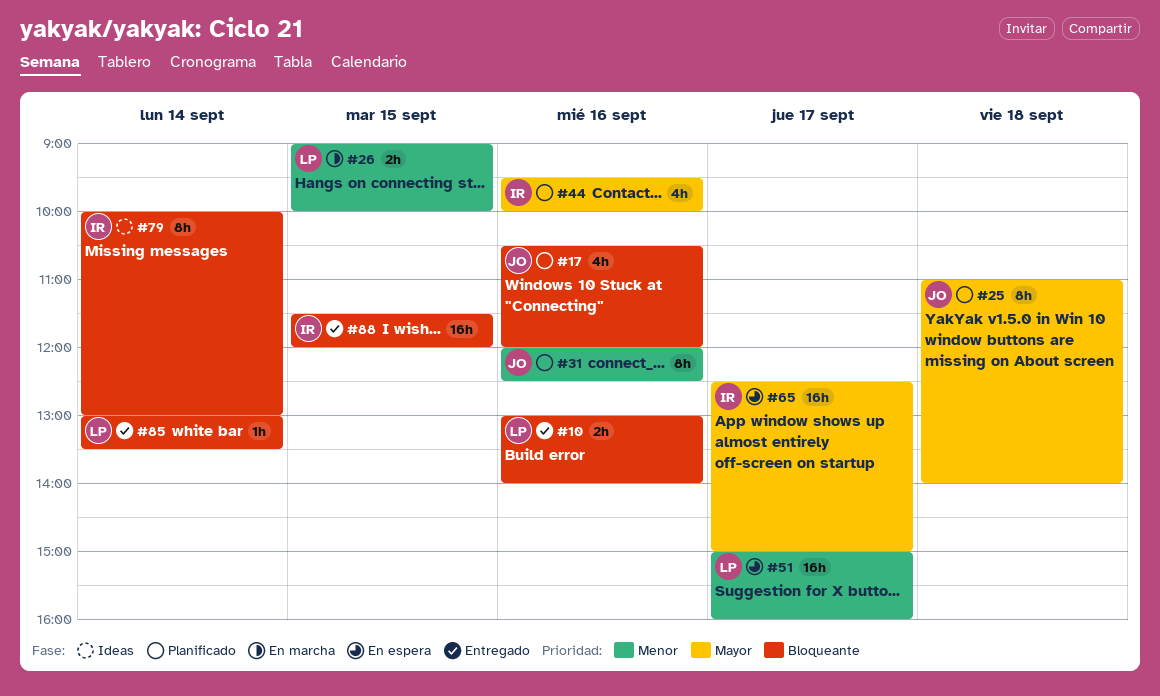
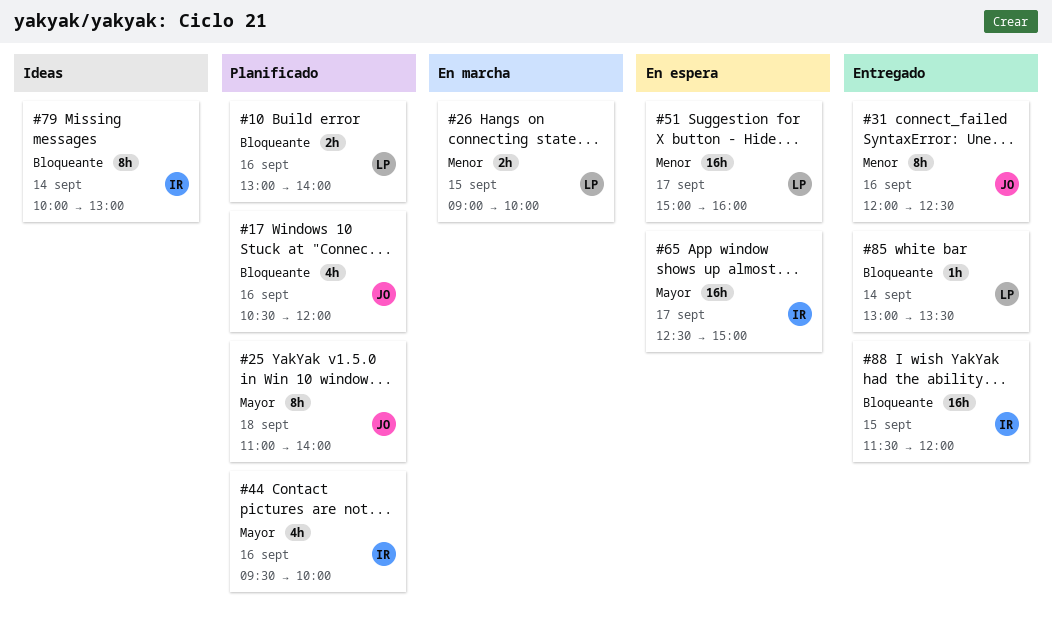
#10, status: Entregado -> Planificado
#31, status: Planificado -> Entregado

